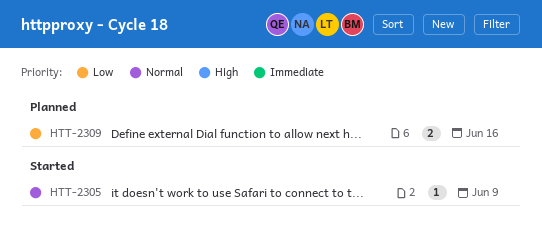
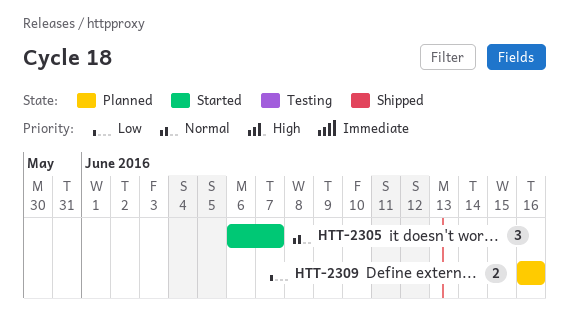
HTT-2305, estimate: 1 -> 3
HTT-2305, due: Jun 9 -> Jun 7

